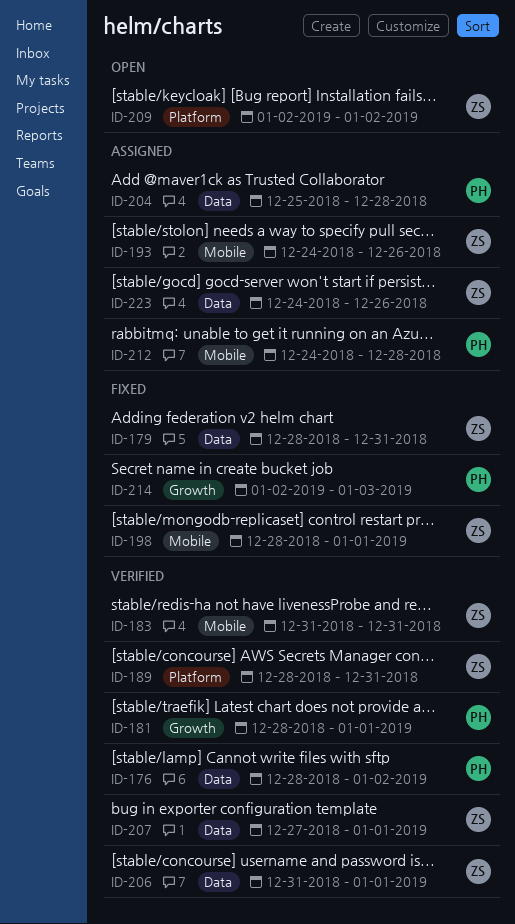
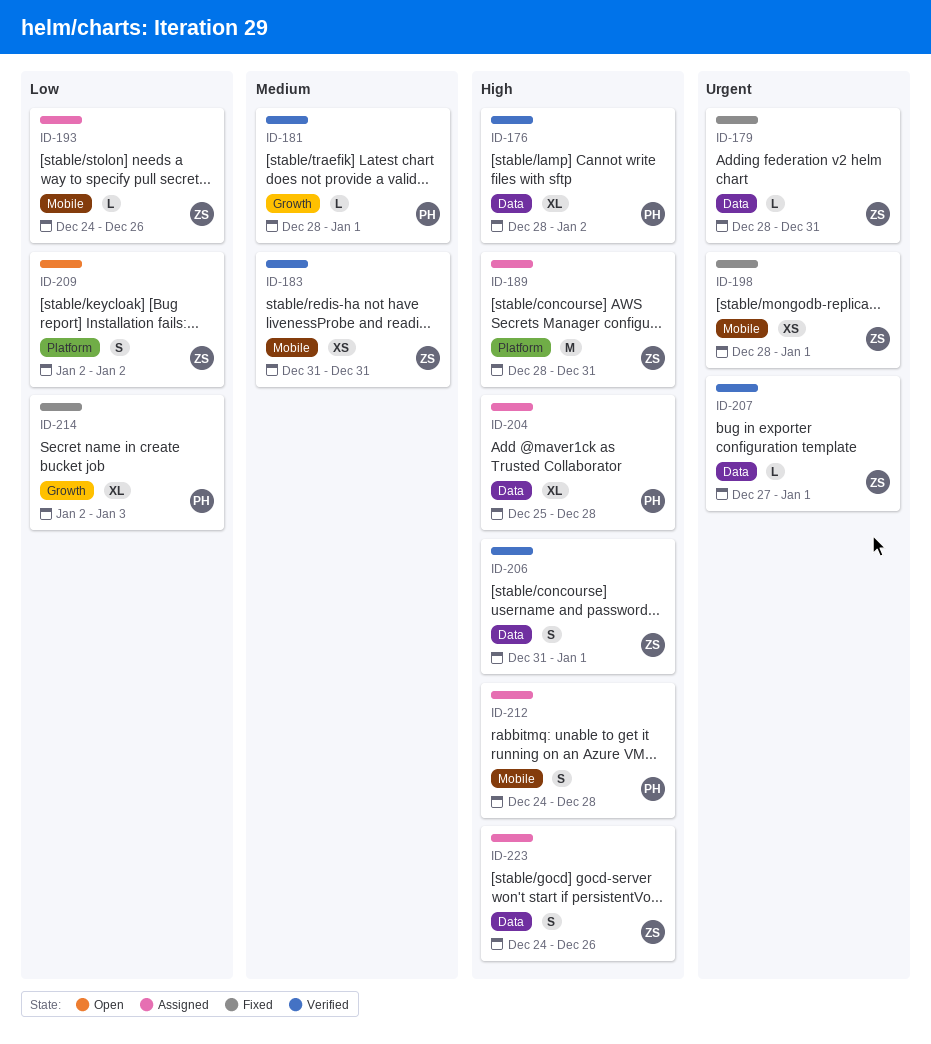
ID-189, status: Verified -> Assigned

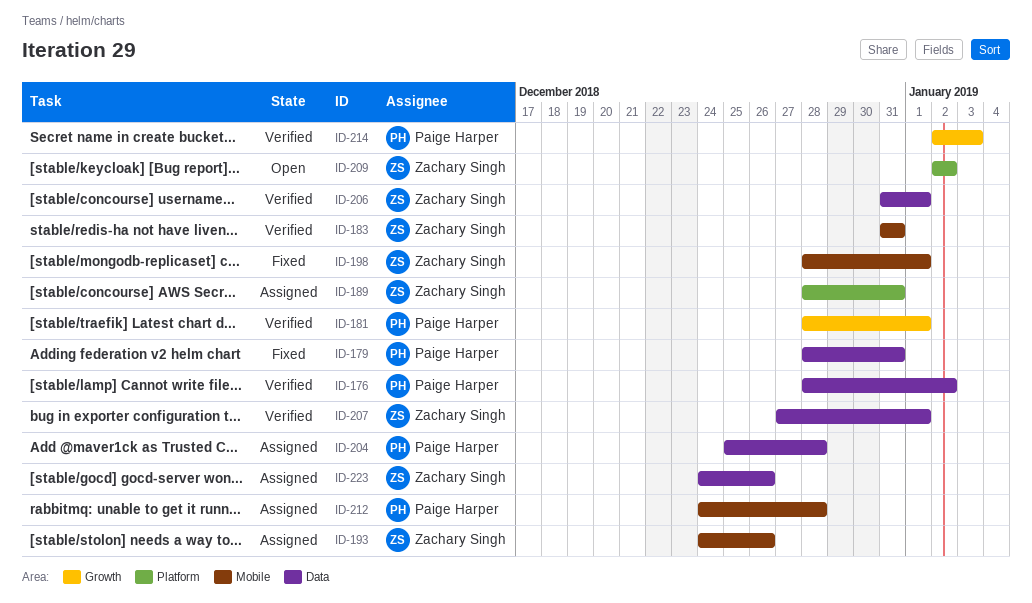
ID-179, owner: Zachary Singh -> Paige Harper
ID-214, status: Fixed -> Verified

